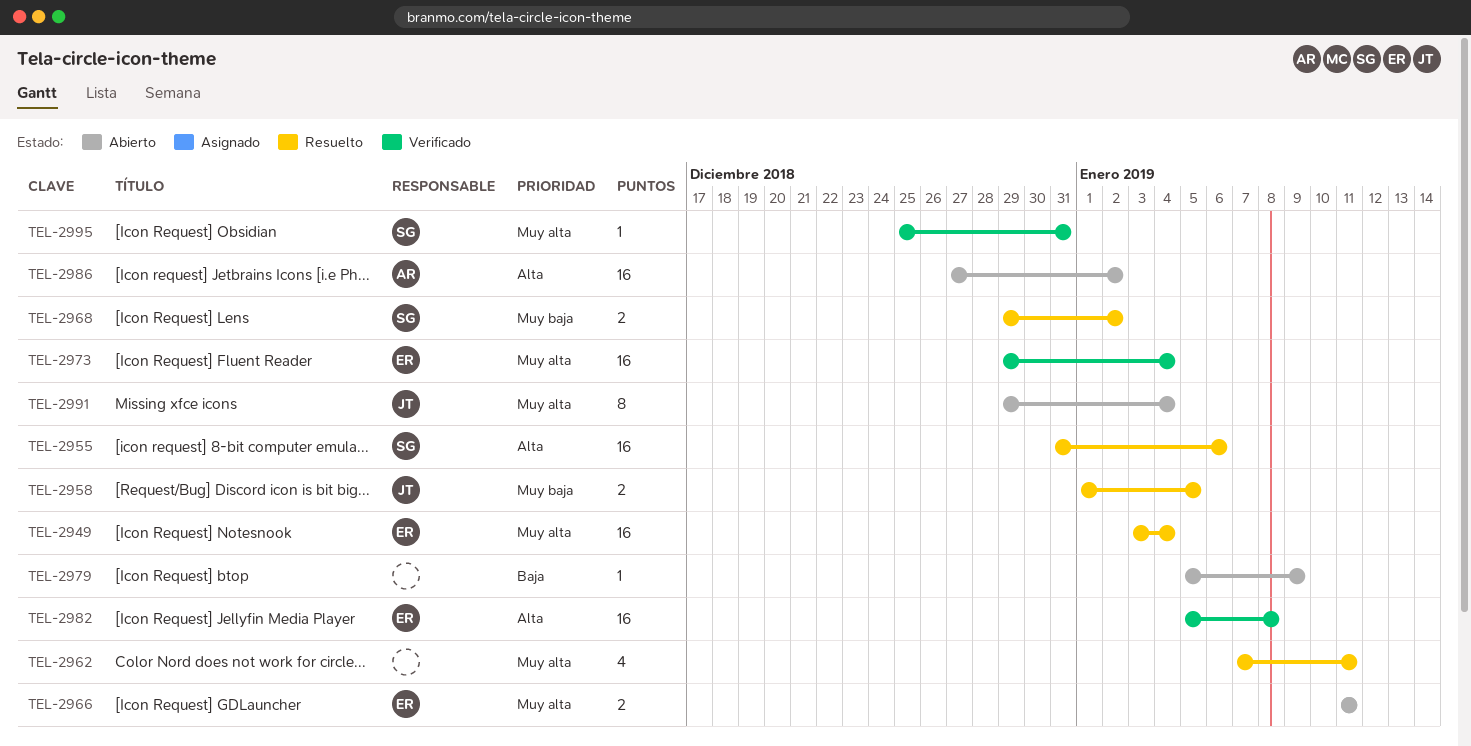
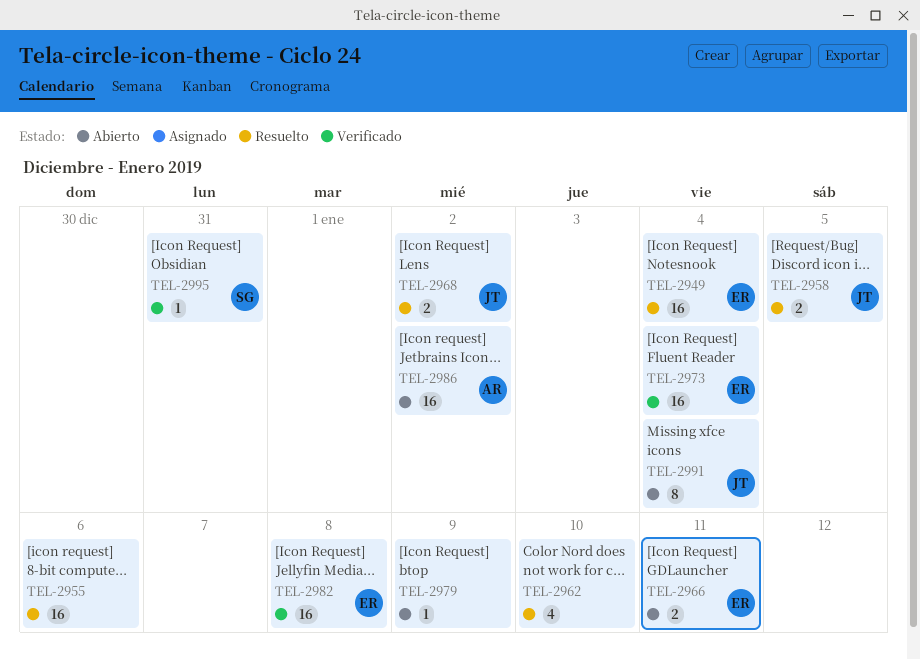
TEL-2955, owner: SG -> none
TEL-2962, due: Jan 11 -> Jan 10
TEL-2968, owner: SG -> JT

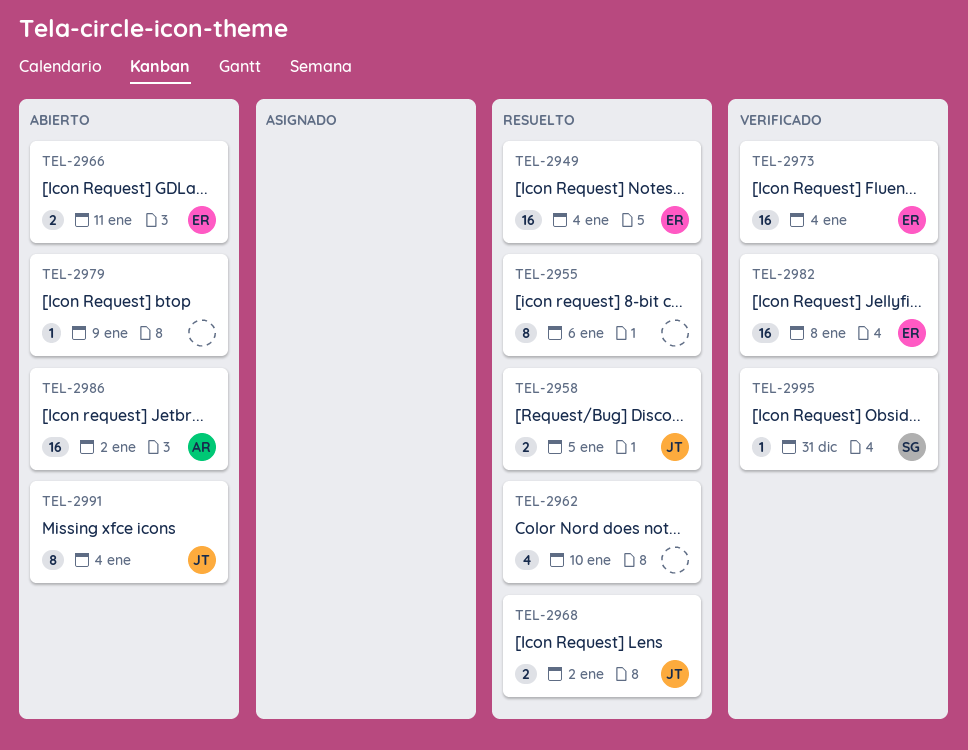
TEL-2955, estimate: 16 -> 8

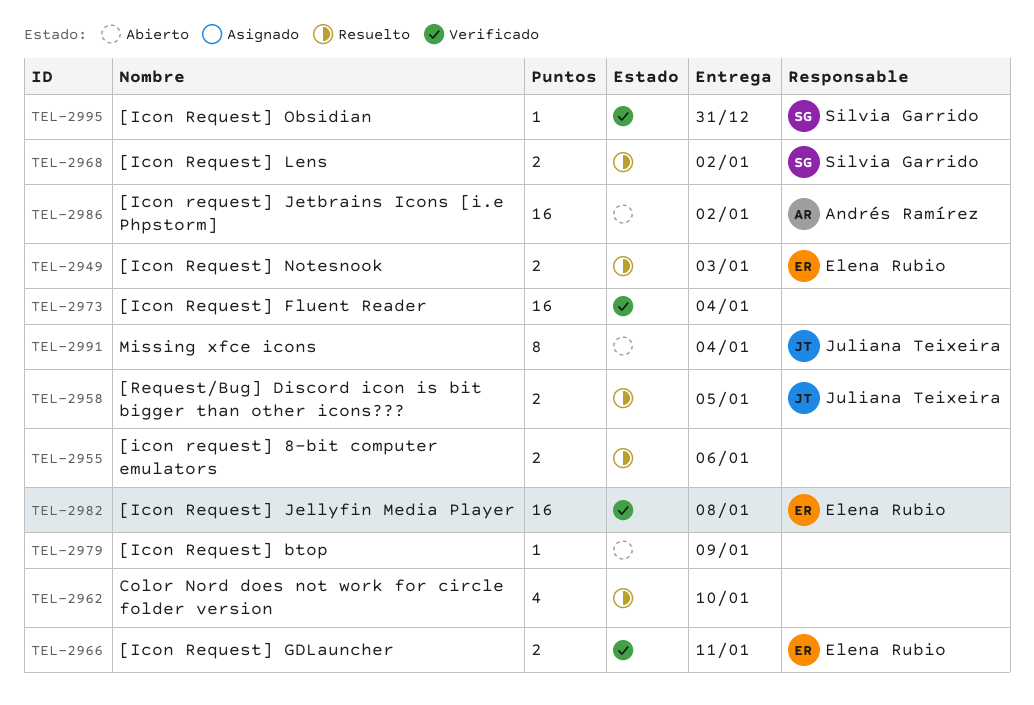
TEL-2949, estimate: 16 -> 2
TEL-2949, due: Jan 4 -> Jan 3
TEL-2955, estimate: 8 -> 2
TEL-2966, status: Abierto -> Verificado
TEL-2968, owner: Juliana Teixeira -> Silvia Garrido
TEL-2973, owner: Elena Rubio -> none

